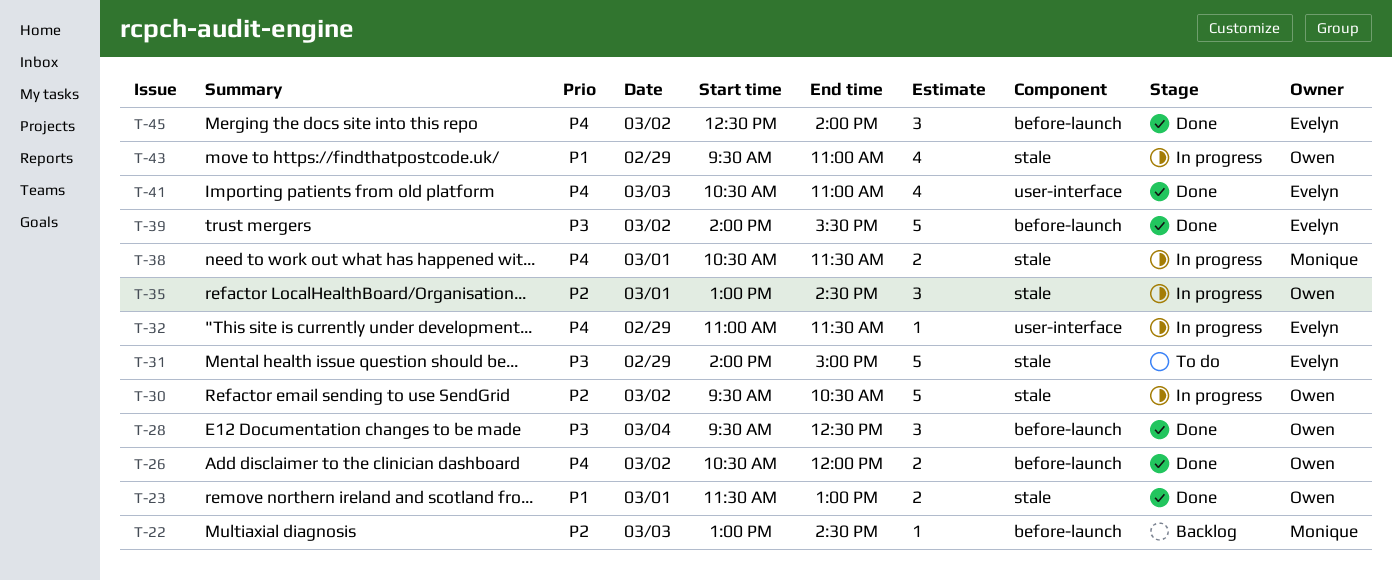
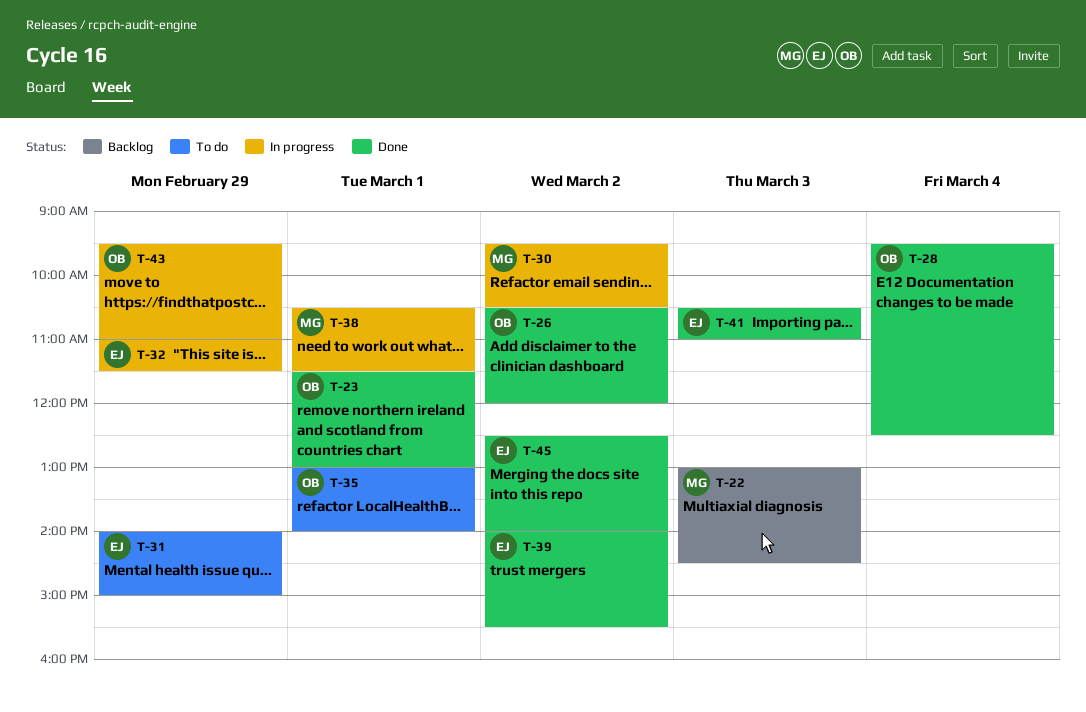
T-30, owner: Owen -> Monique
T-35, status: In progress -> To do
T-35, ends: 14:30 -> 14:00

